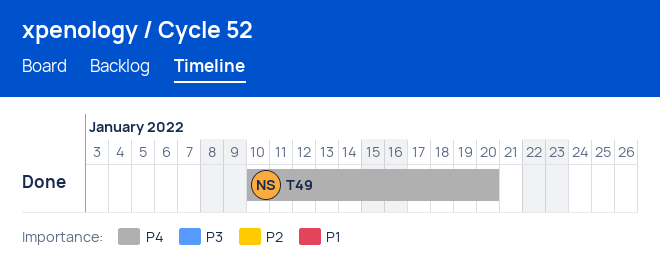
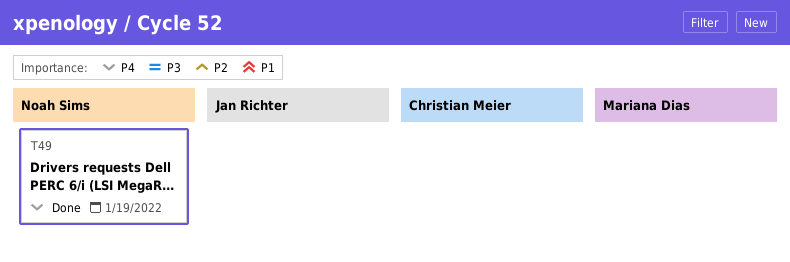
T49, due: Jan 20 -> Jan 19

